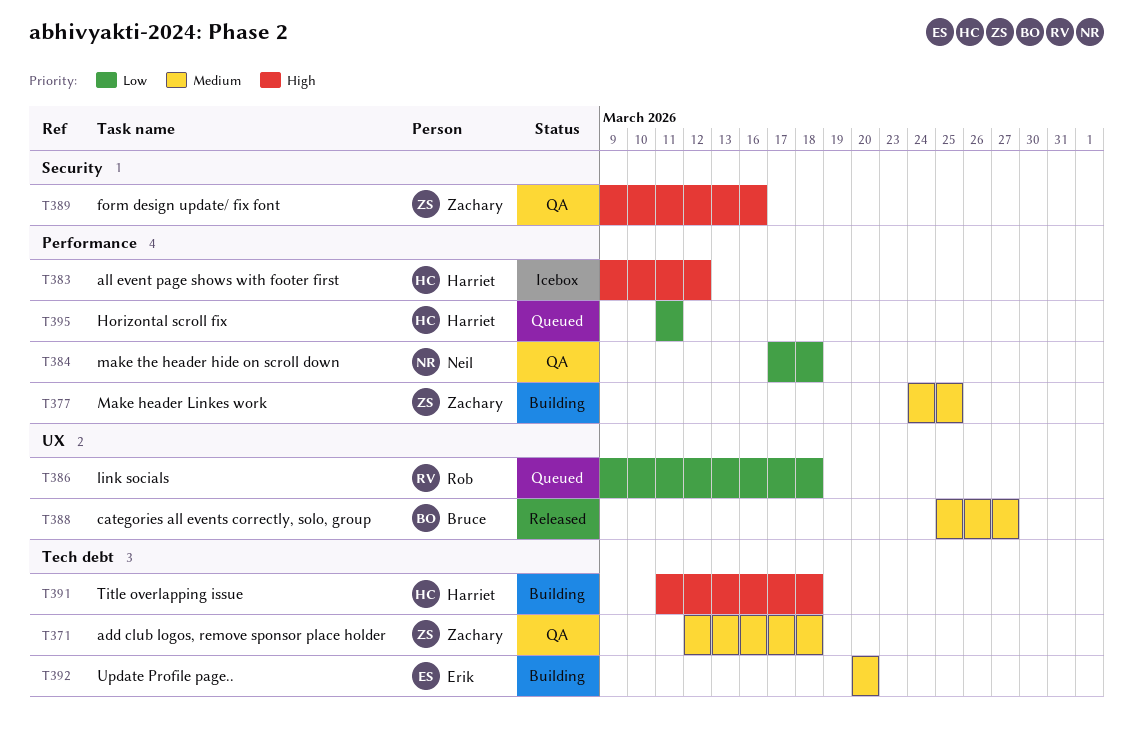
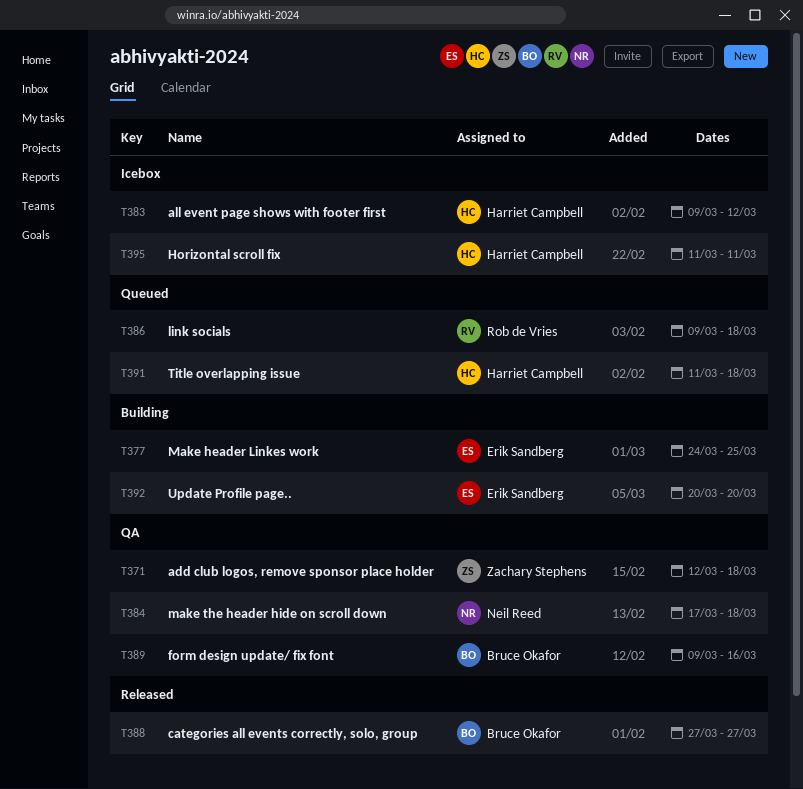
T377, owner: Zachary Stephens -> Erik Sandberg
T388, start: Mar 25 -> Mar 27
T389, owner: Zachary Stephens -> Bruce Okafor
T391, status: Building -> Queued
T395, status: Queued -> Icebox

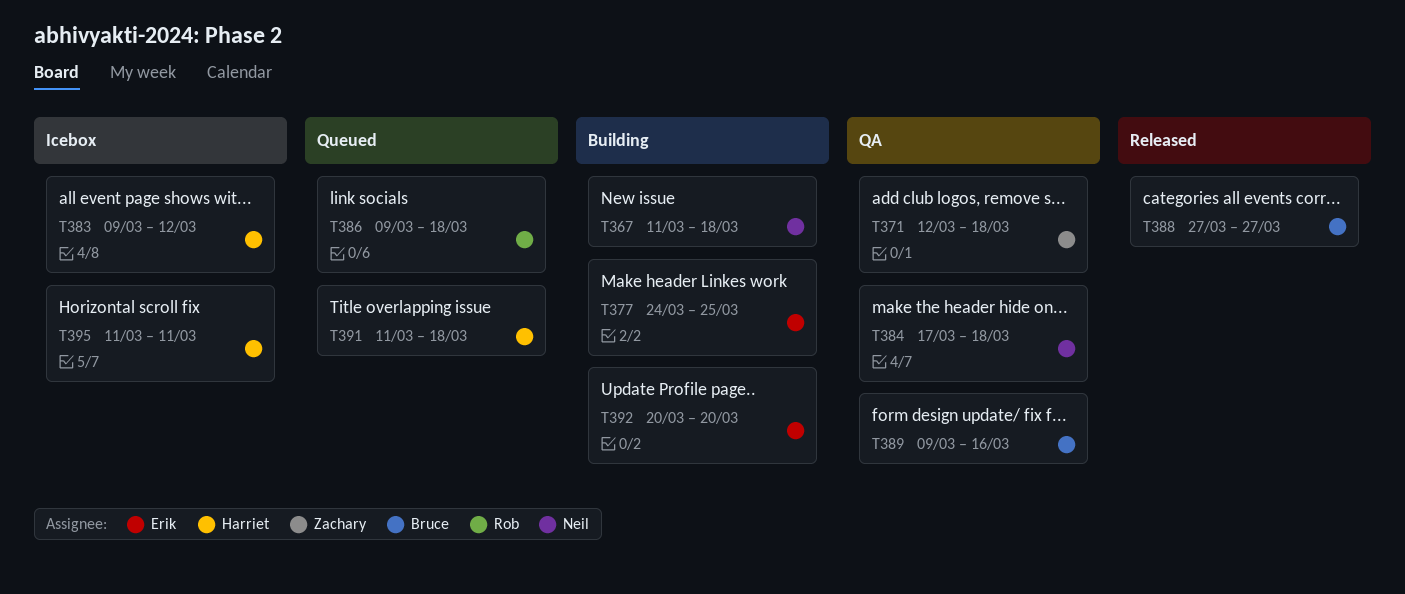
T367: none -> present

